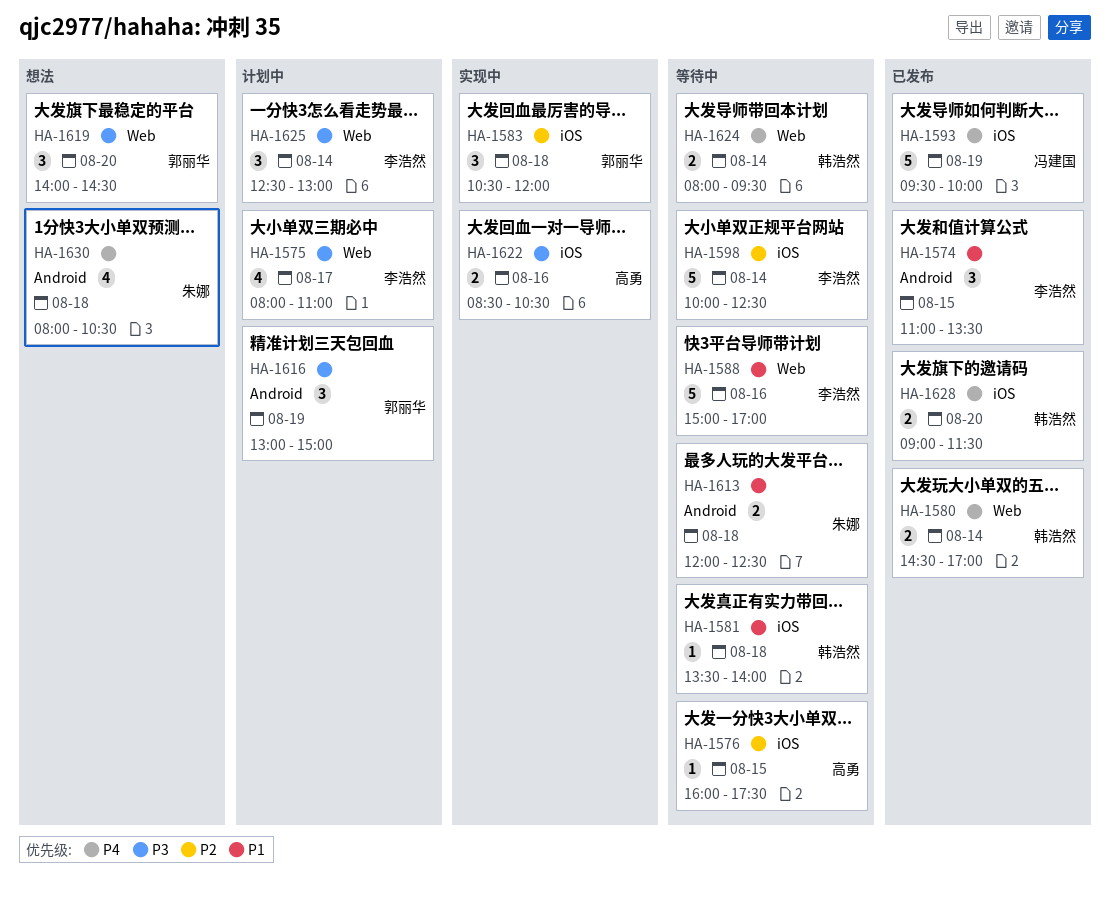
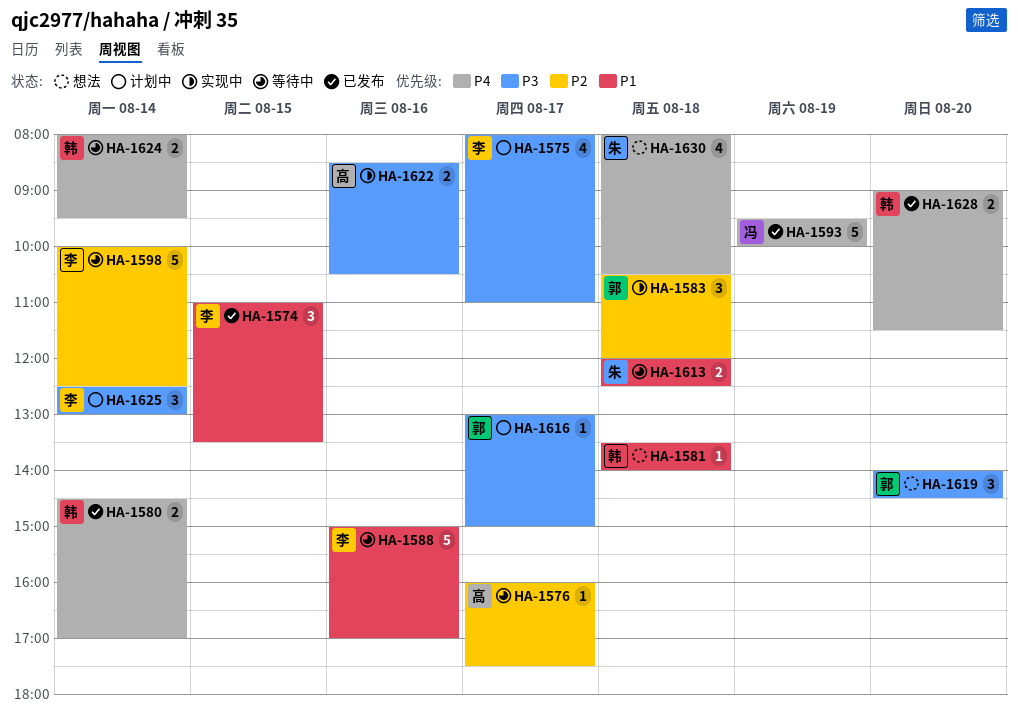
HA-1576, day: Aug 15 -> Aug 17
HA-1581, status: 等待中 -> 想法
HA-1616, estimate: 3 -> 1
HA-1616, day: Aug 19 -> Aug 17

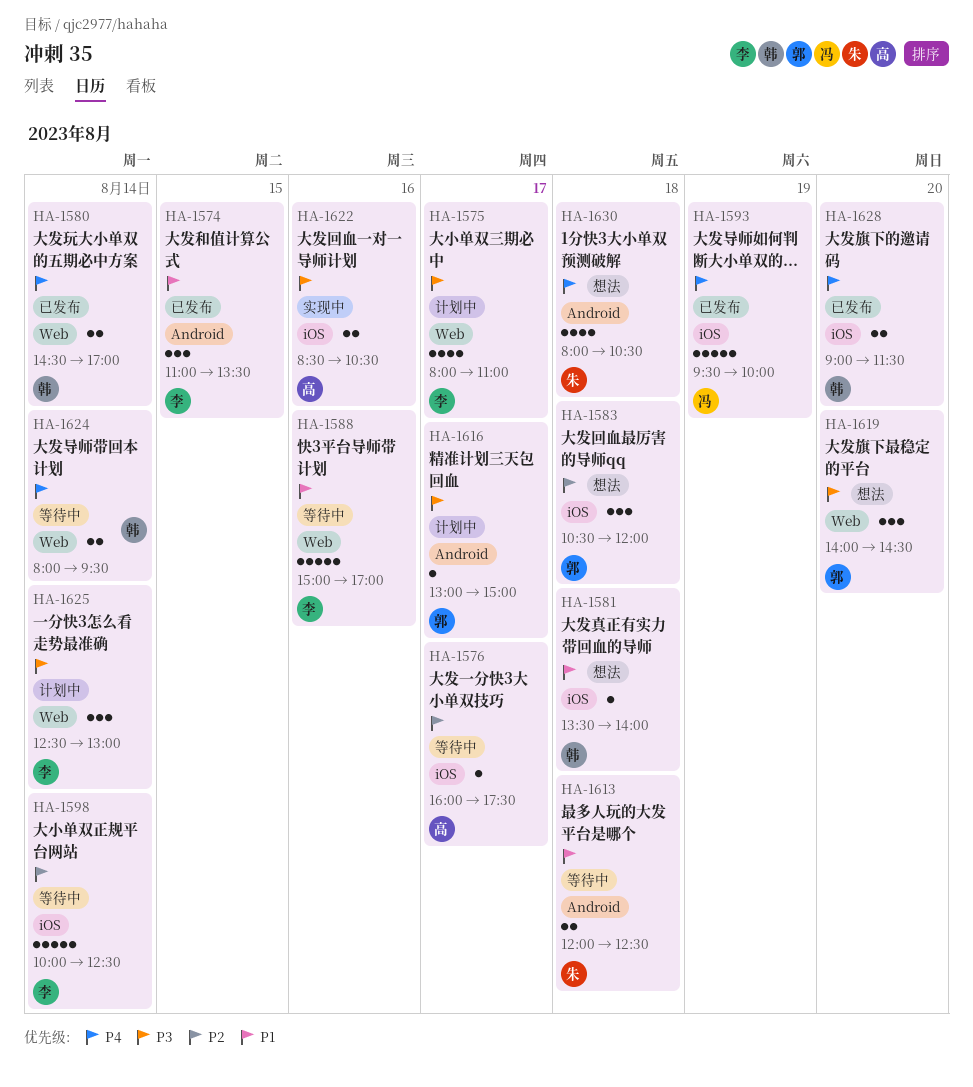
HA-1583, status: 实现中 -> 想法

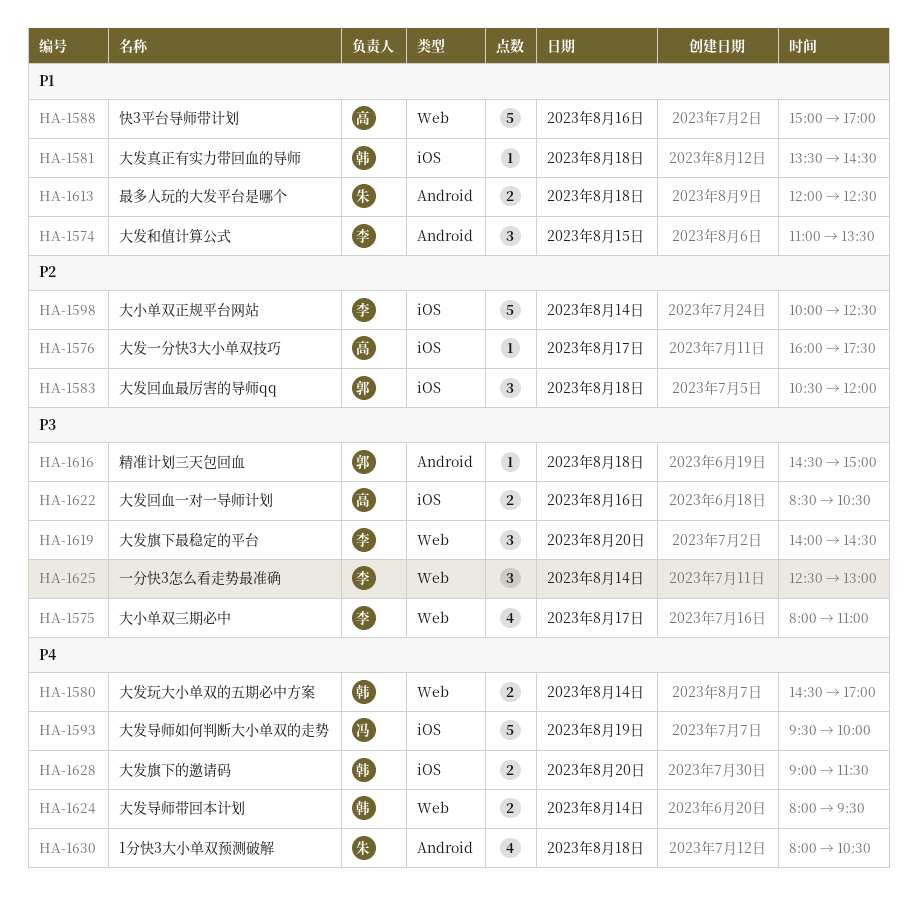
HA-1581, ends: 14:00 -> 14:30
HA-1588, owner: 李 -> 高
HA-1616, day: Aug 17 -> Aug 18
HA-1616, begins: 13:00 -> 14:30
HA-1619, owner: 郭 -> 李

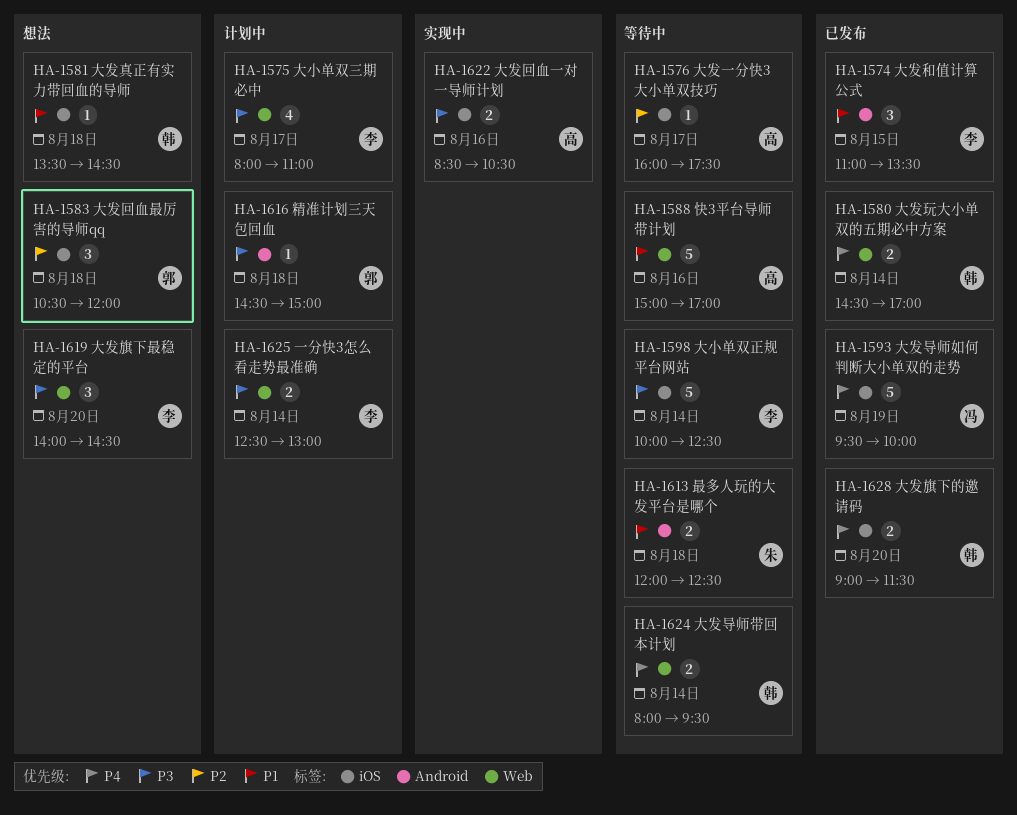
HA-1598, priority: P2 -> P3
HA-1625, estimate: 3 -> 2
HA-1630: present -> none

